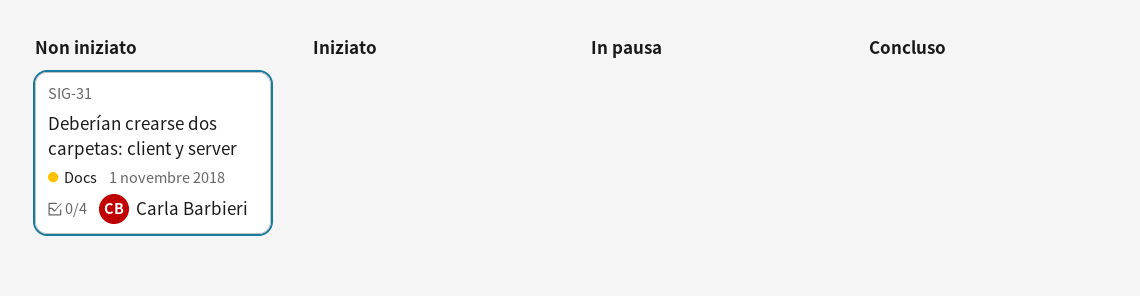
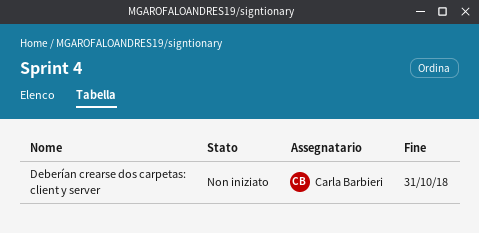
Deberían crearse dos carpetas: client y server, due: Nov 1 -> Oct 31

